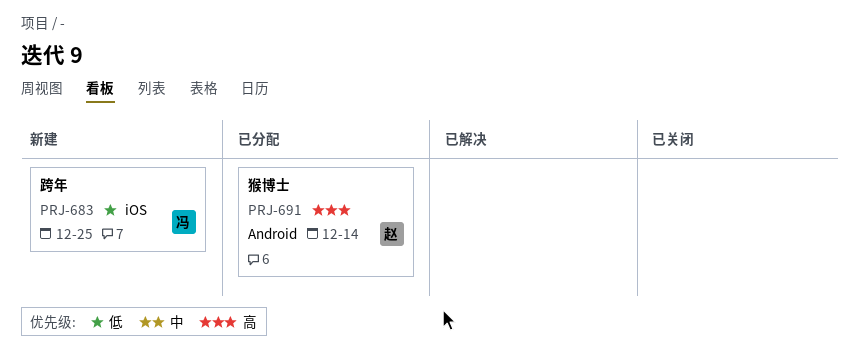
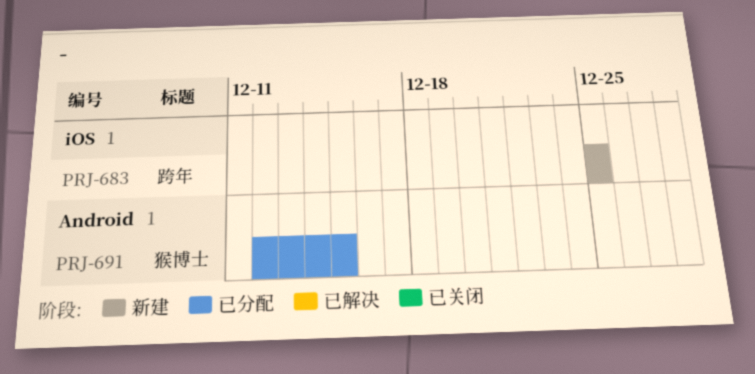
PRJ-691, due: Dec 14 -> Dec 15

